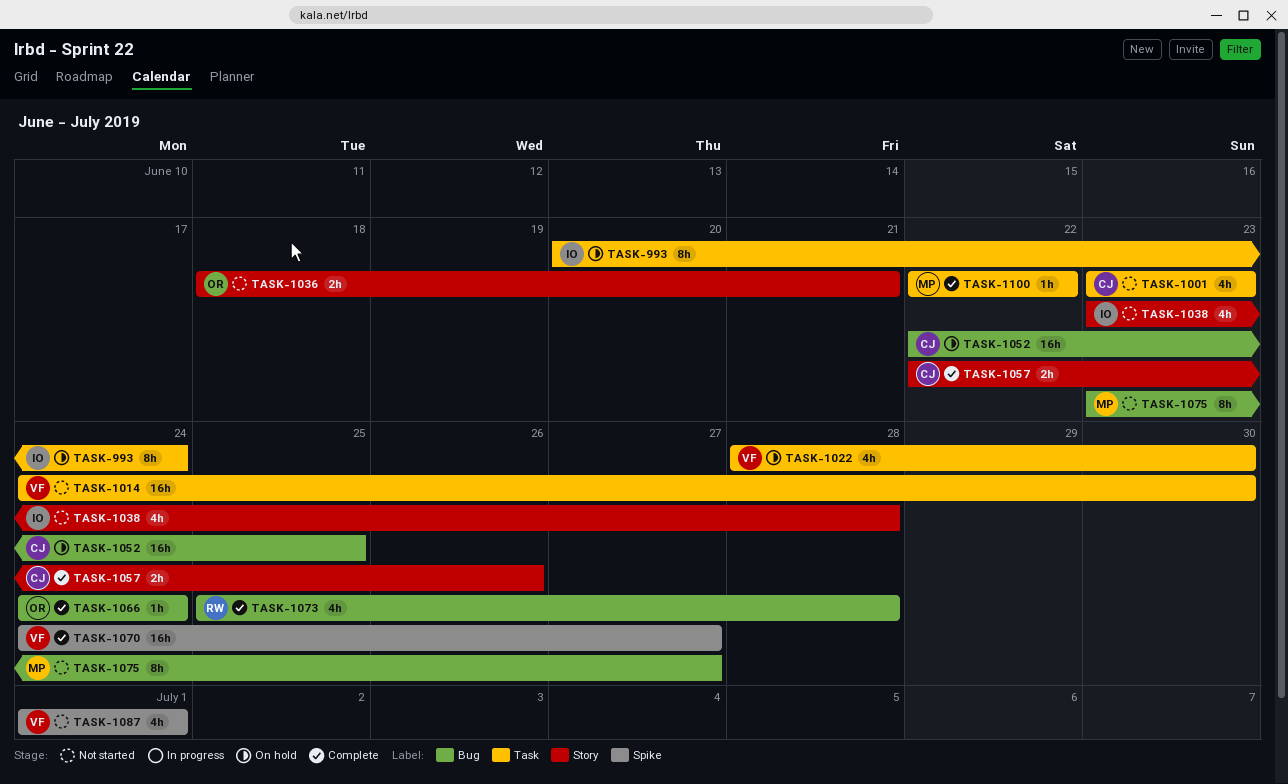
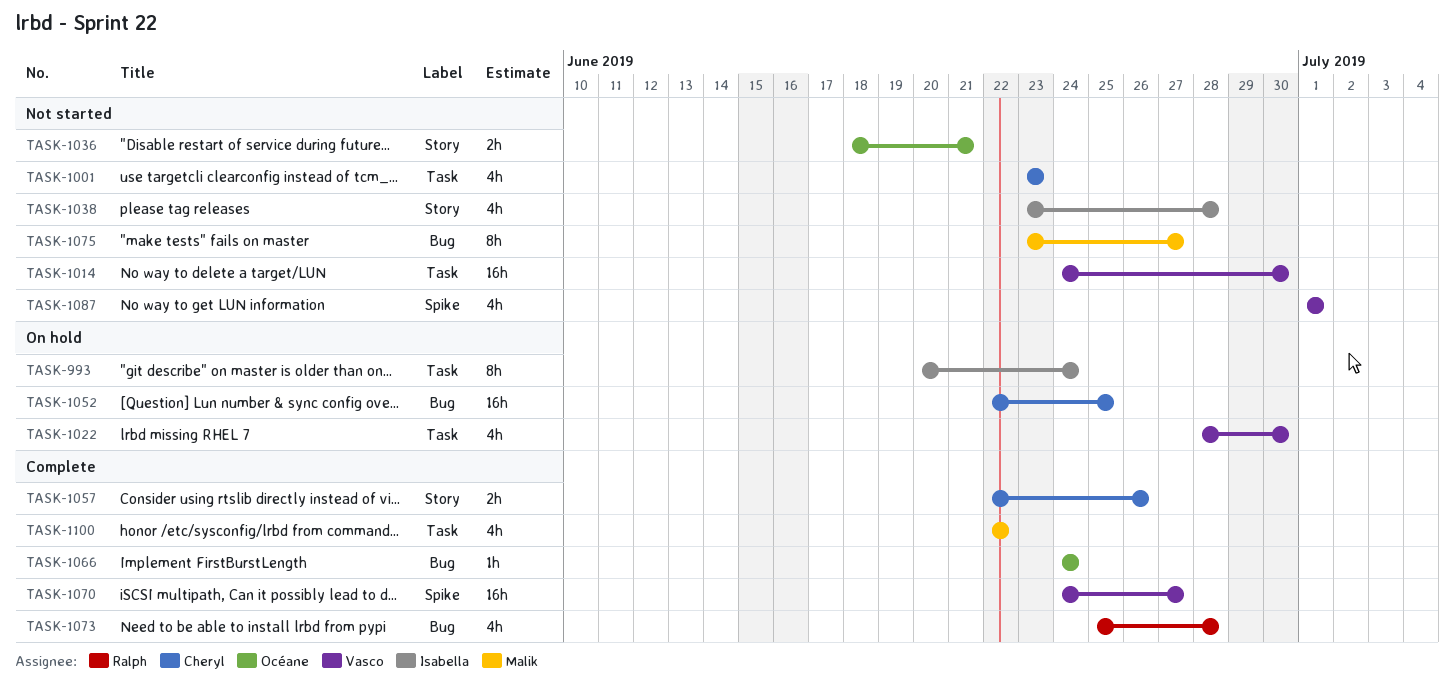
TASK-1100, estimate: 1h -> 4h

